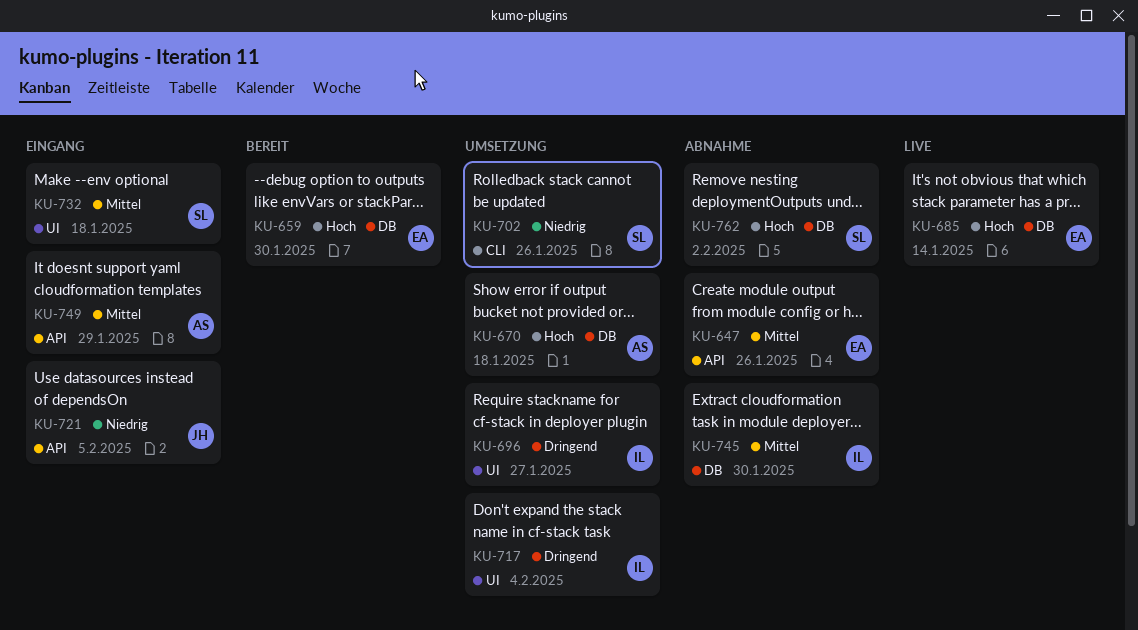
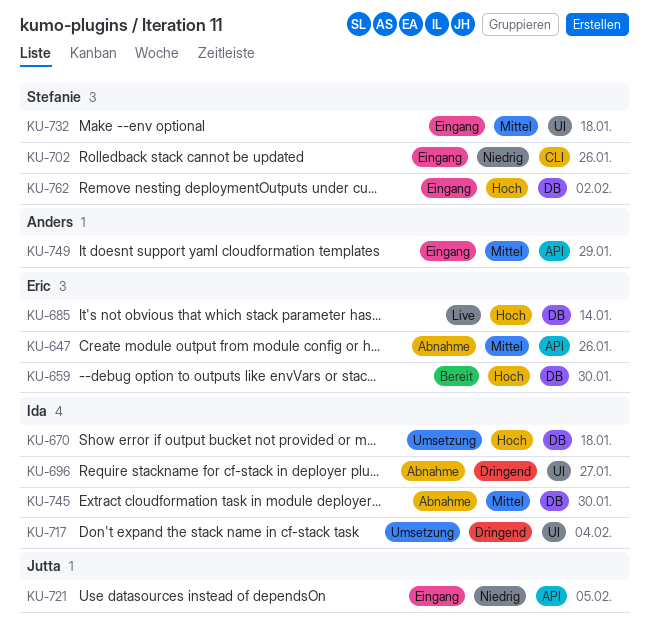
KU-670, owner: Anders -> Ida
KU-696, status: Umsetzung -> Abnahme
KU-702, status: Umsetzung -> Eingang
KU-762, status: Abnahme -> Eingang

